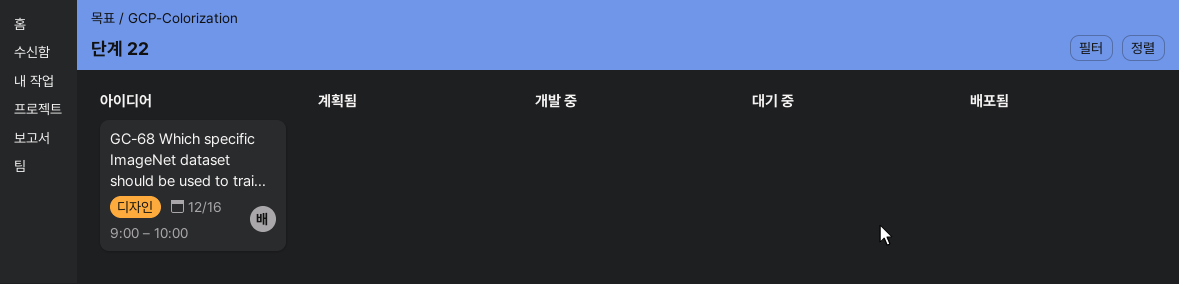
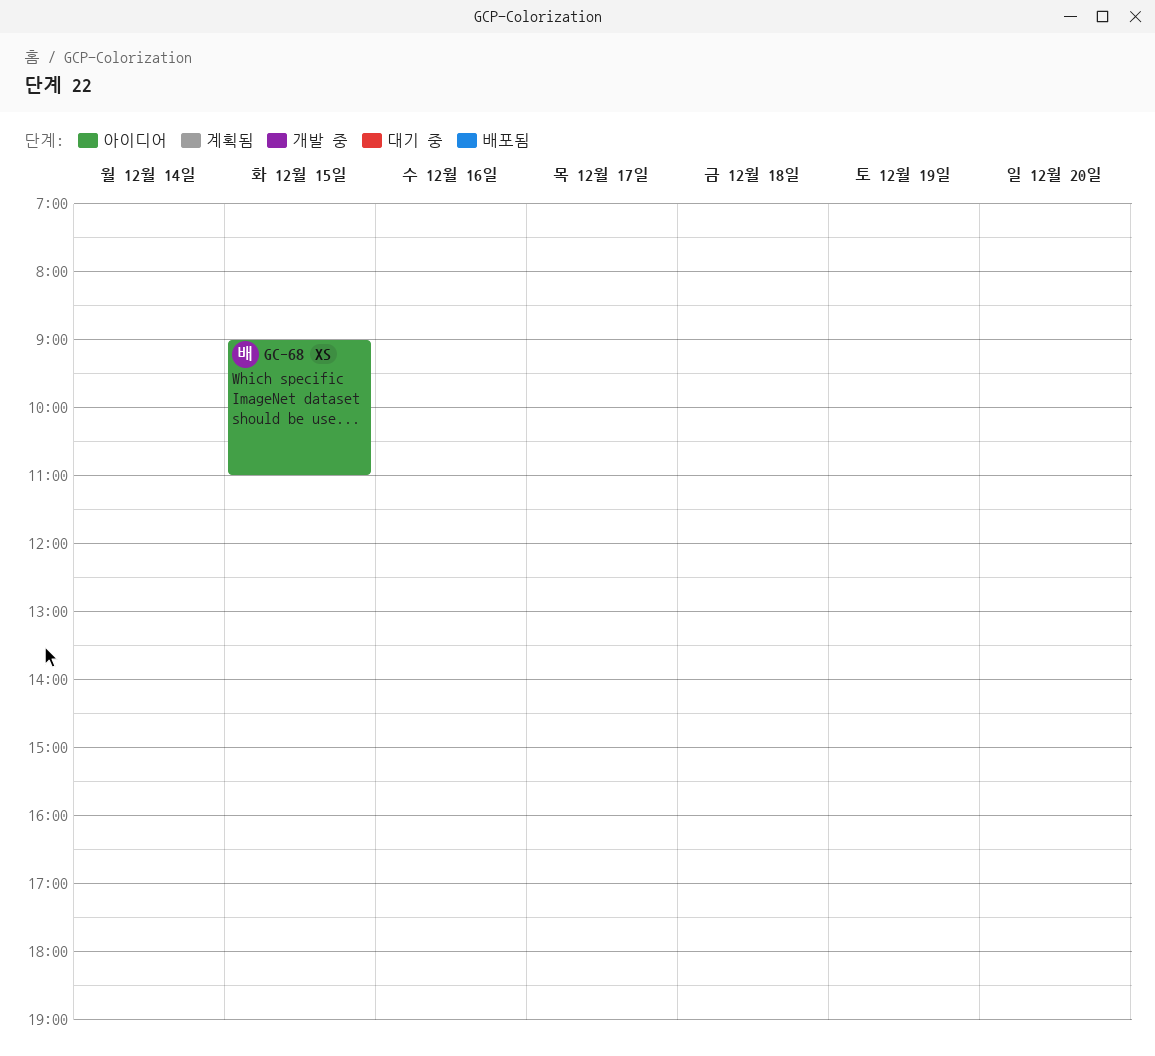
GC-68, day: Dec 16 -> Dec 15
GC-68, ends: 10:00 -> 11:00

